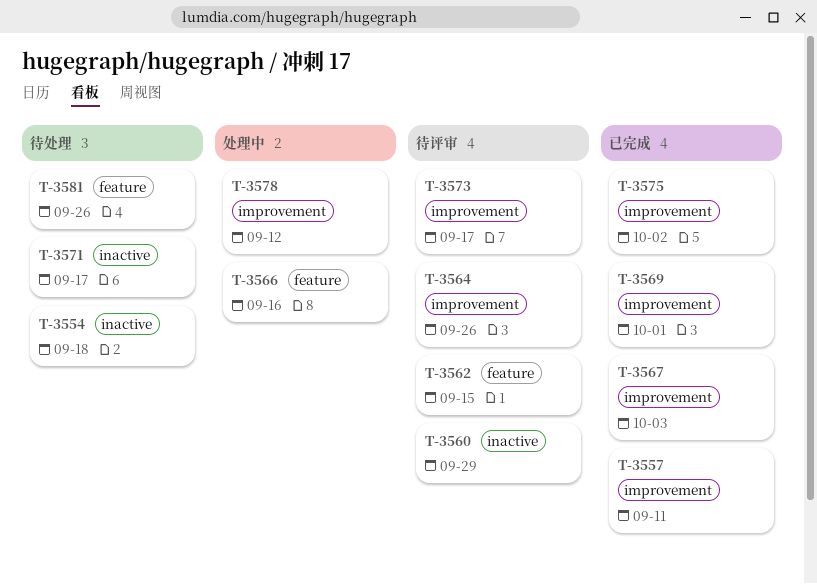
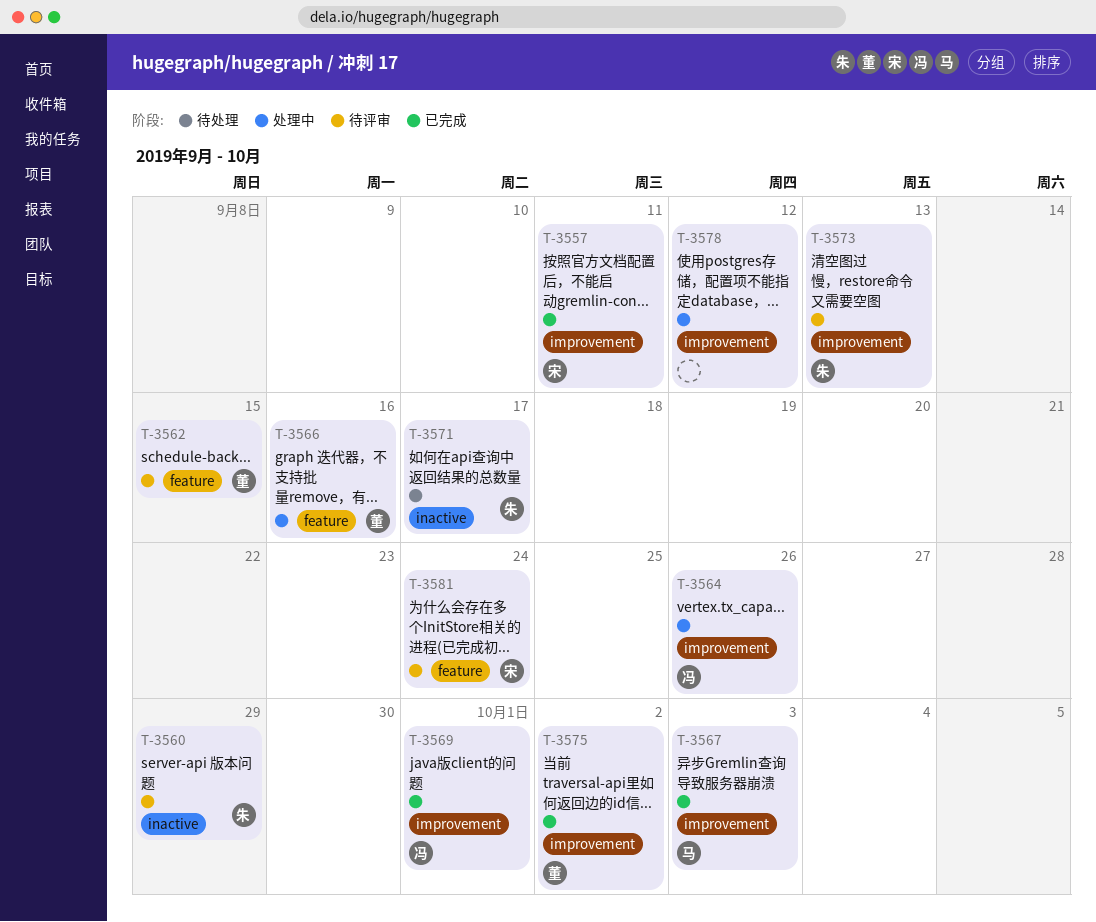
T-3554: present -> none
T-3564, status: 待评审 -> 处理中
T-3573, due: Sep 17 -> Sep 13
T-3581, status: 待处理 -> 待评审
T-3581, due: Sep 26 -> Sep 24

